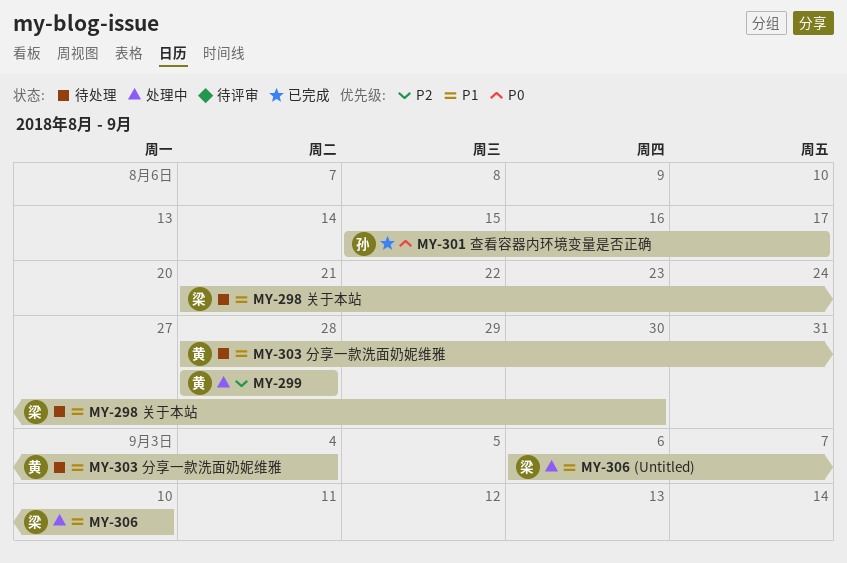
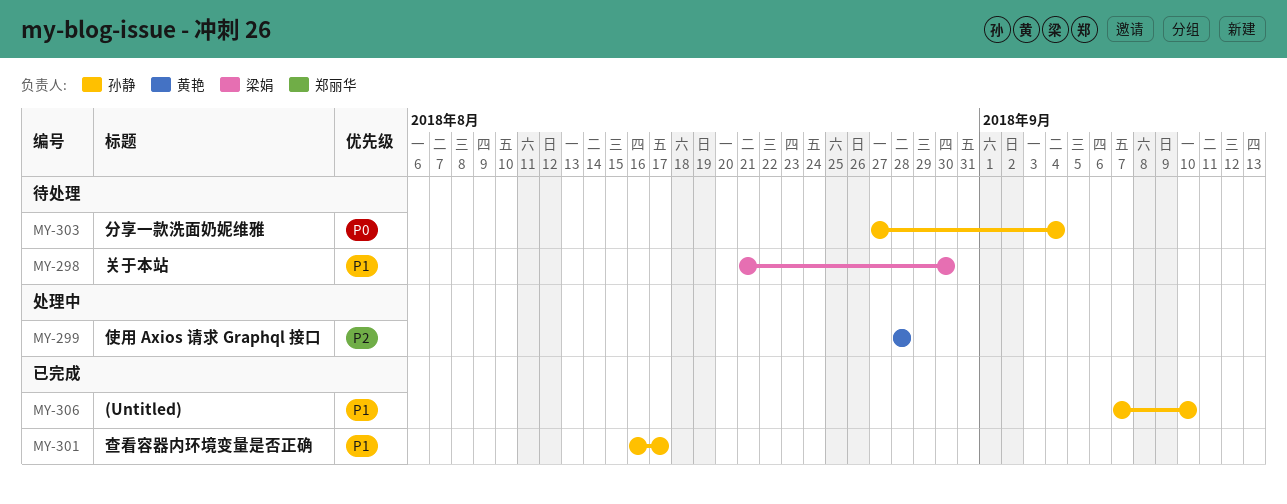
MY-301, priority: P0 -> P1
MY-301, start: Aug 15 -> Aug 16
MY-303, owner: 黄艳 -> 孙静
MY-303, priority: P1 -> P0
MY-303, start: Aug 28 -> Aug 27
MY-306, status: 处理中 -> 已完成
MY-306, owner: 梁娟 -> 孙静
MY-306, start: Sep 6 -> Sep 7

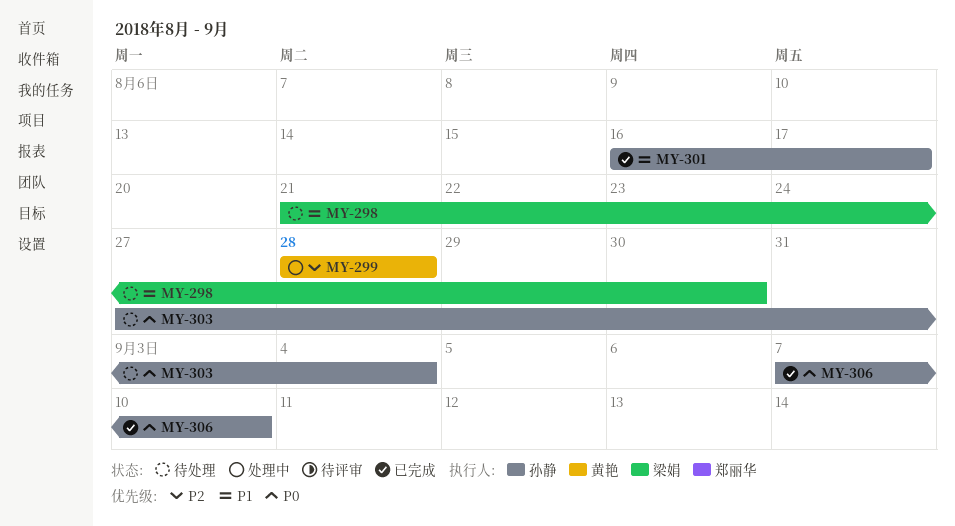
MY-306, priority: P1 -> P0

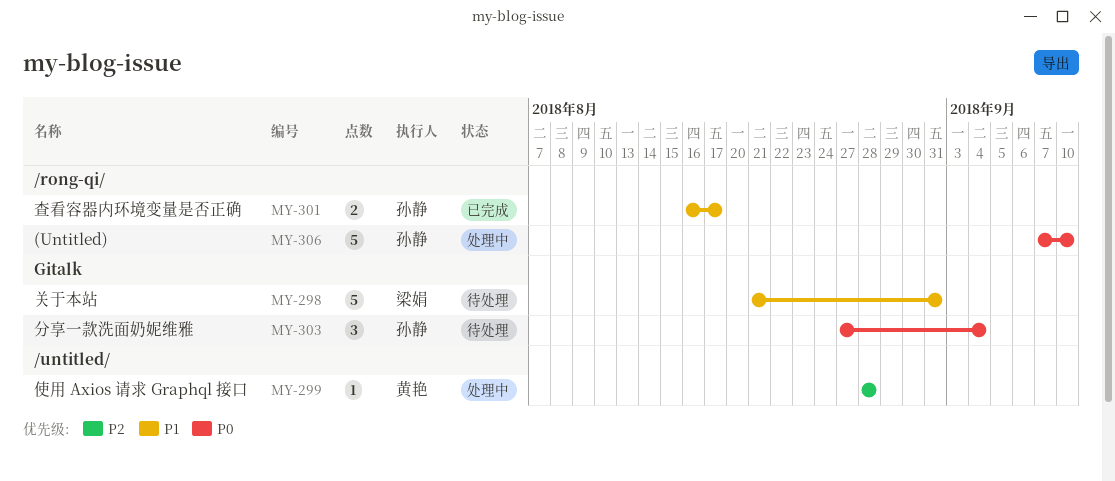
MY-298, due: Aug 30 -> Aug 31
MY-306, status: 已完成 -> 处理中

